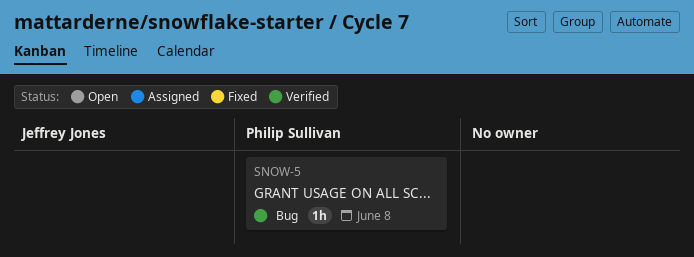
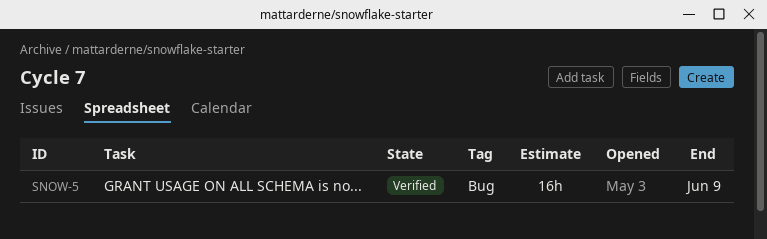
SNOW-5, estimate: 1h -> 16h
SNOW-5, due: Jun 8 -> Jun 9

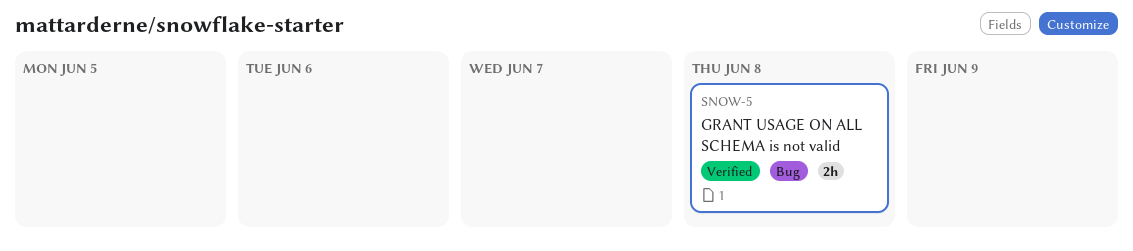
SNOW-5, estimate: 16h -> 2h
SNOW-5, due: Jun 9 -> Jun 8

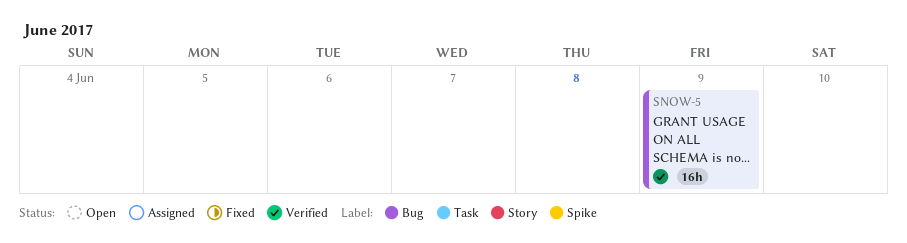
SNOW-5, estimate: 2h -> 16h
SNOW-5, due: Jun 8 -> Jun 9

